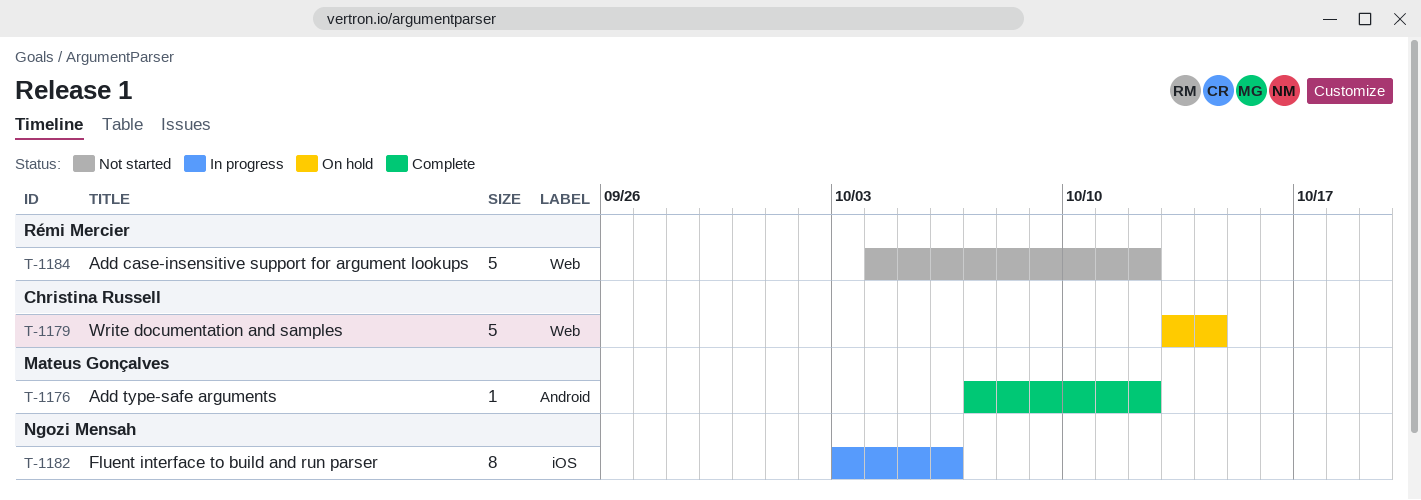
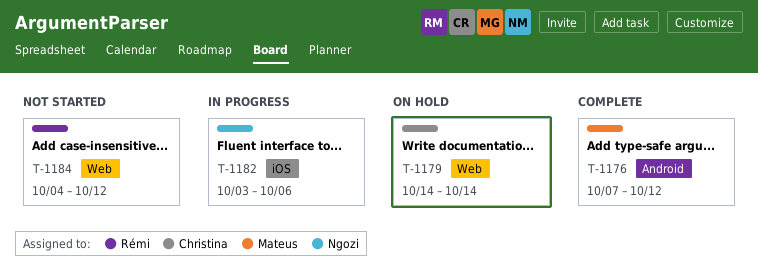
T-1179, start: Oct 13 -> Oct 14

